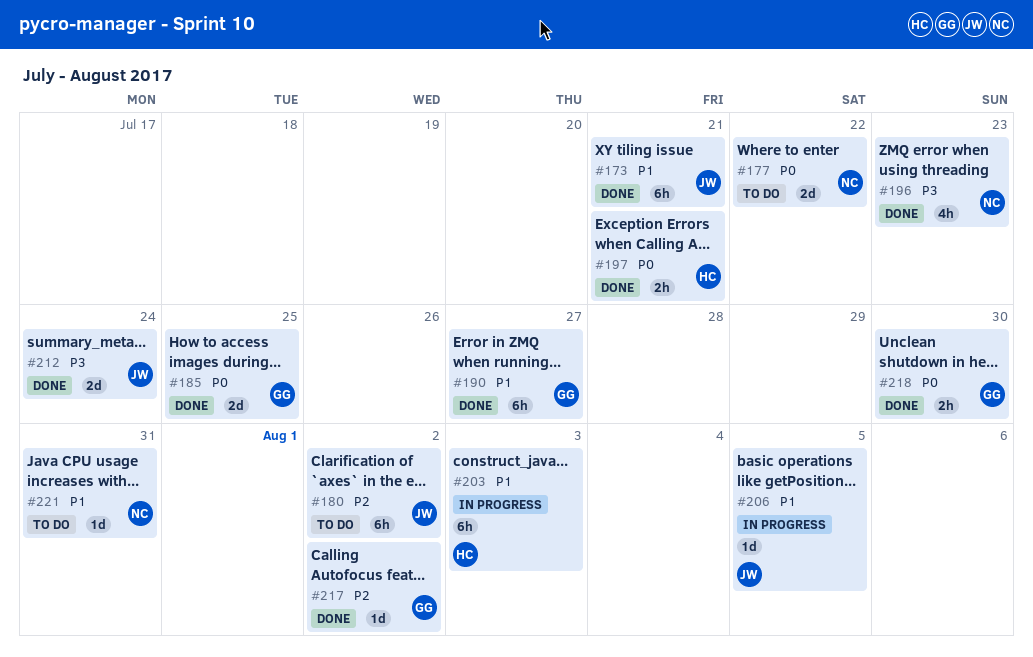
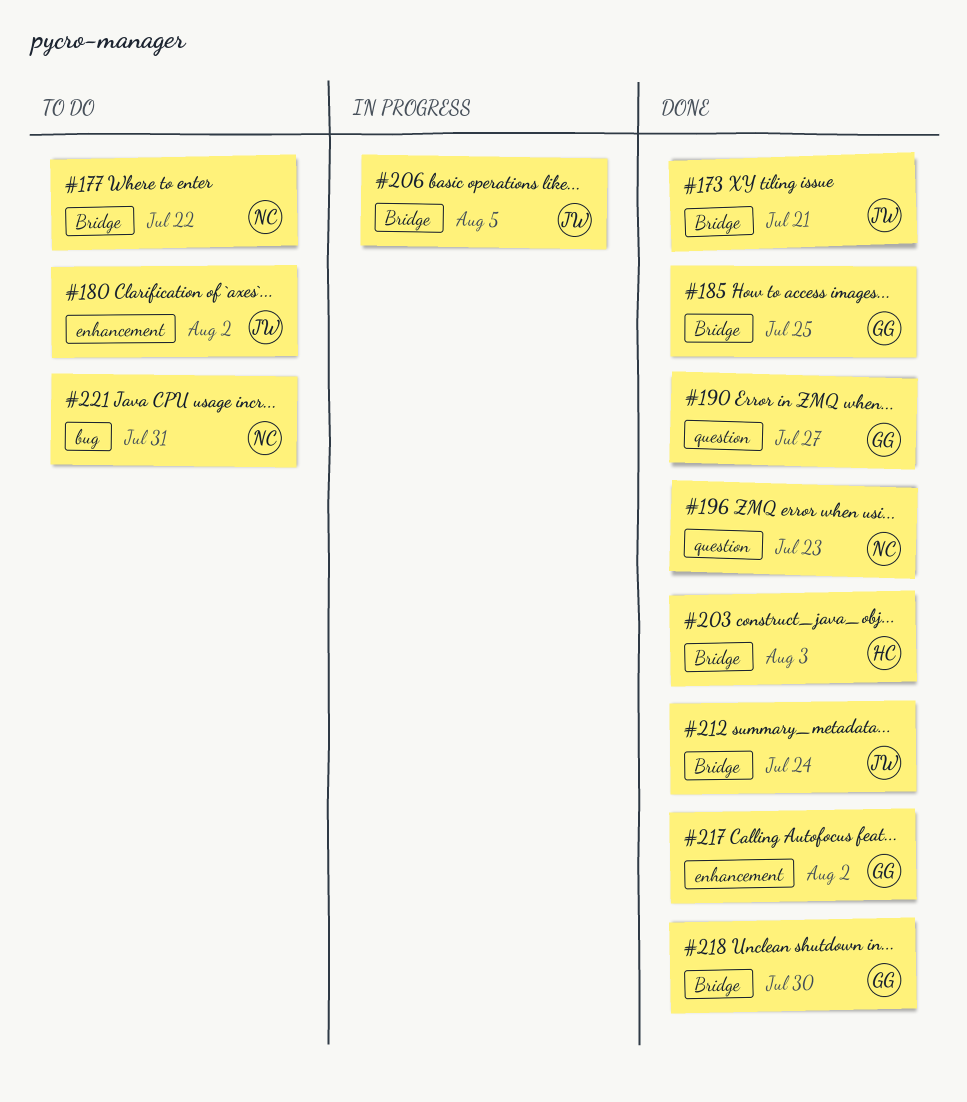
#197: present -> none
#203, status: In progress -> Done

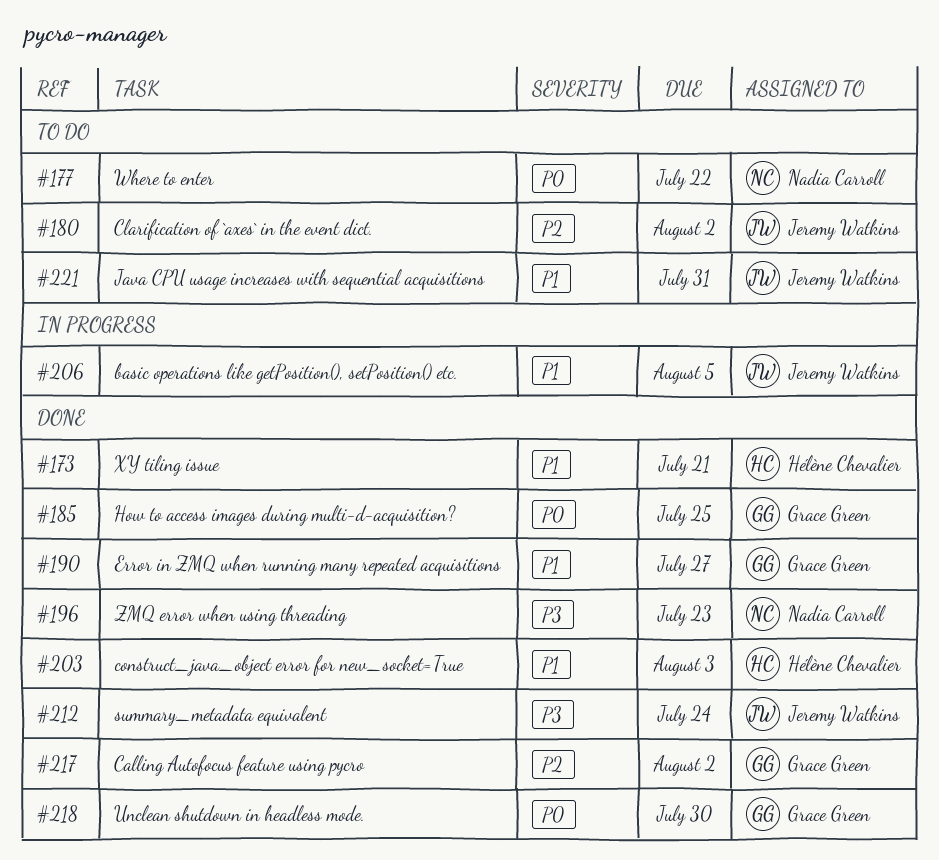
#173, owner: Jeremy Watkins -> Hélène Chevalier
#221, owner: Nadia Carroll -> Jeremy Watkins

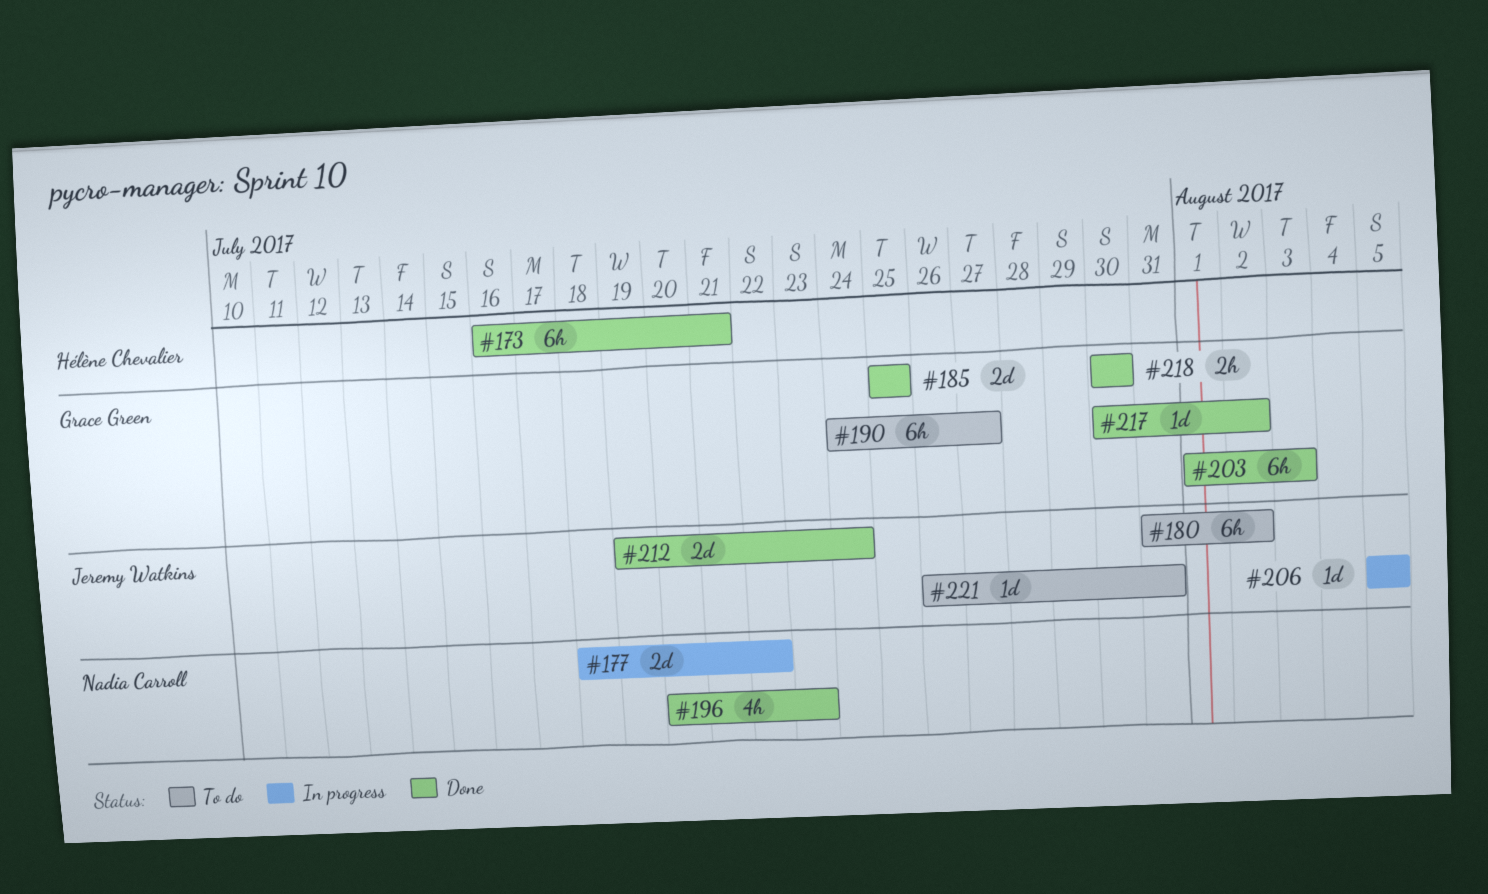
#177, status: To do -> In progress
#190, status: Done -> To do
#203, owner: Hélène Chevalier -> Grace Green

